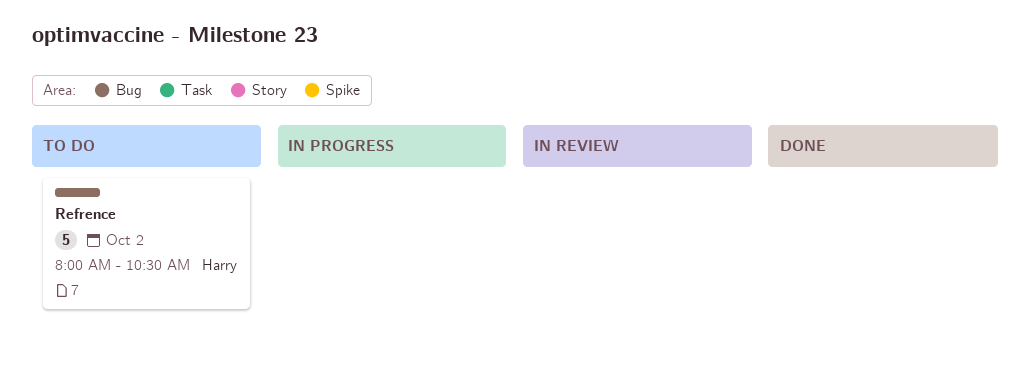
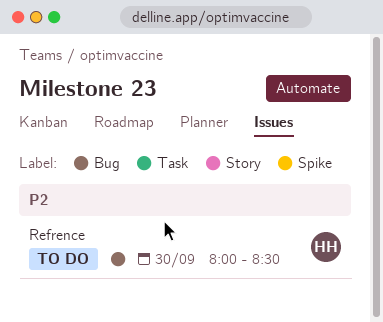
Refrence, day: Oct 2 -> Sep 30
Refrence, ends: 10:30 -> 08:30

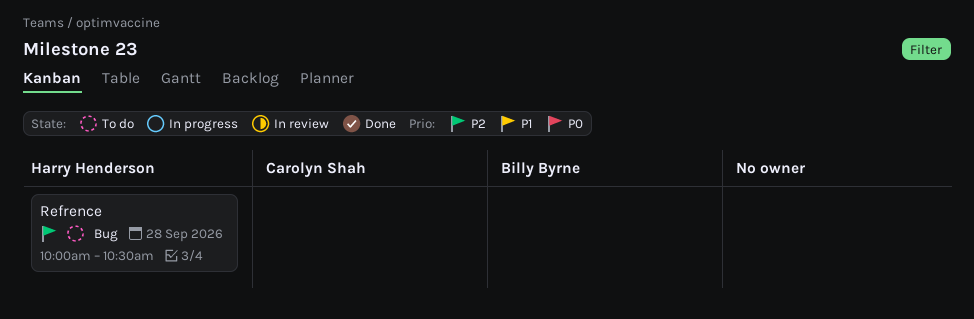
Refrence, day: Sep 30 -> Sep 28
Refrence, begins: 08:00 -> 10:00
Refrence, ends: 08:30 -> 10:30

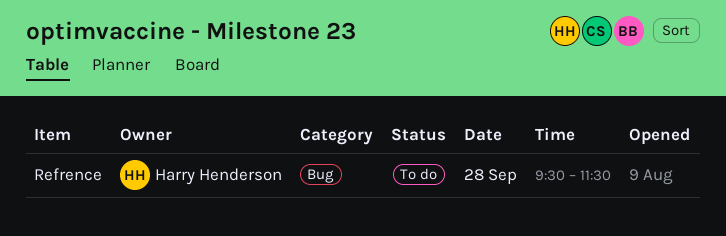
Refrence, begins: 10:00 -> 09:30
Refrence, ends: 10:30 -> 11:30

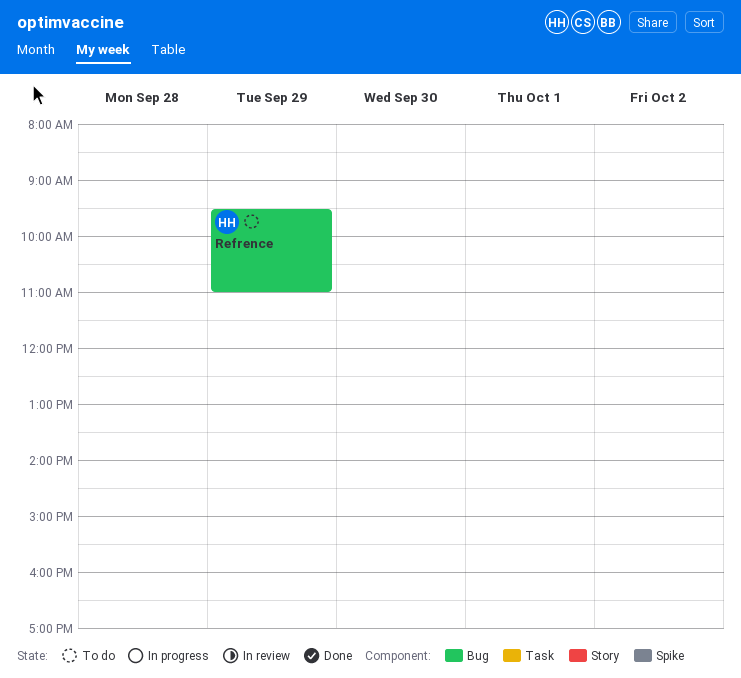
Refrence, day: Sep 28 -> Sep 29
Refrence, ends: 11:30 -> 11:00

